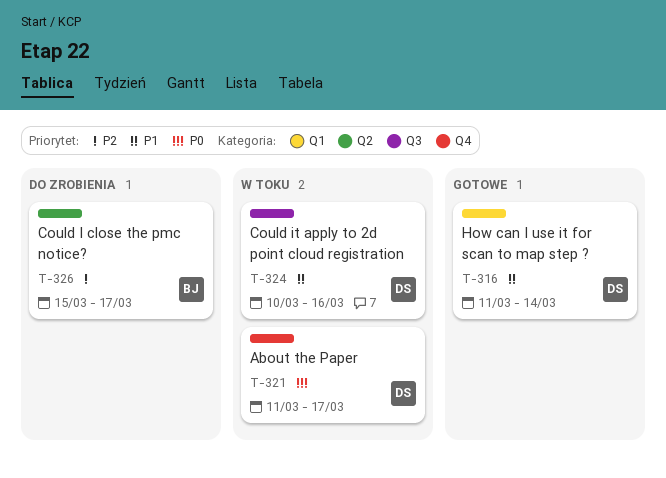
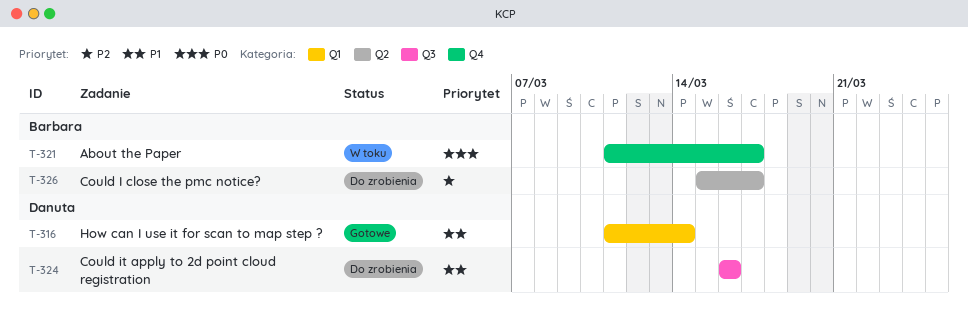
T-321, owner: Danuta -> Barbara
T-324, status: W toku -> Do zrobienia
T-324, start: Mar 10 -> Mar 16

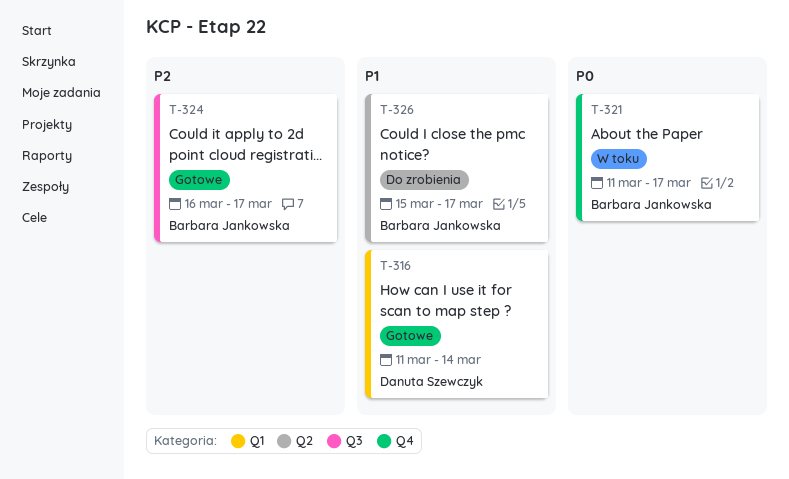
T-324, status: Do zrobienia -> Gotowe
T-324, owner: Danuta Szewczyk -> Barbara Jankowska
T-324, priority: P1 -> P2
T-324, due: Mar 16 -> Mar 17
T-326, priority: P2 -> P1

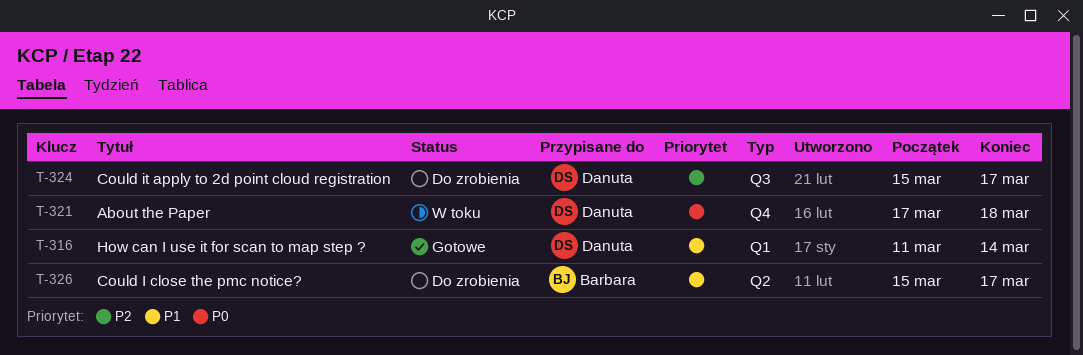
T-321, owner: Barbara Jankowska -> Danuta Szewczyk
T-321, start: Mar 11 -> Mar 17
T-321, due: Mar 17 -> Mar 18
T-324, status: Gotowe -> Do zrobienia
T-324, owner: Barbara Jankowska -> Danuta Szewczyk
T-324, start: Mar 16 -> Mar 15

